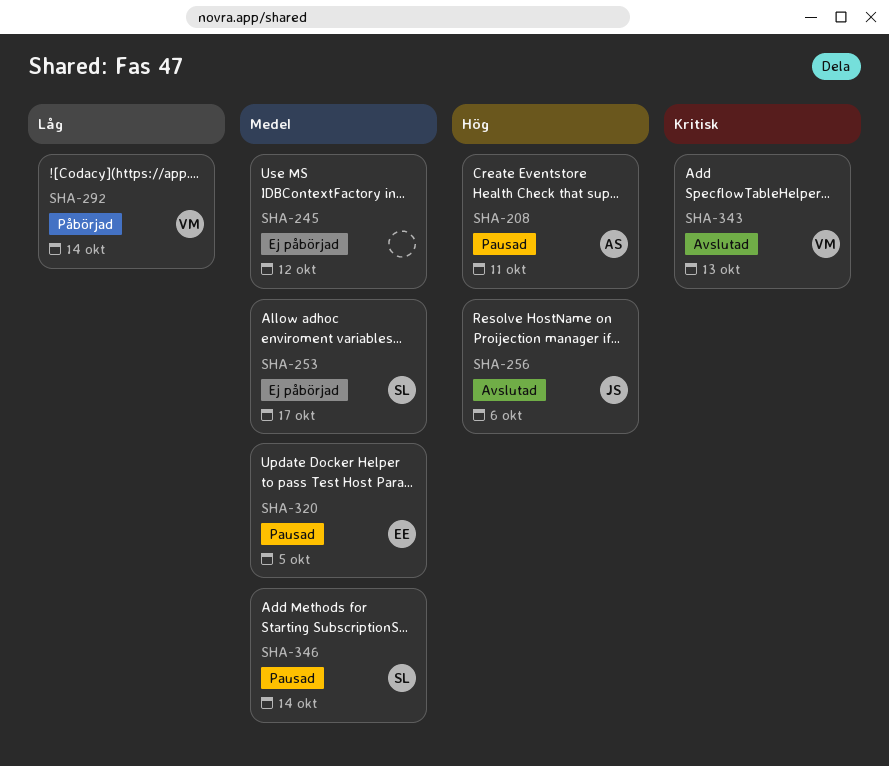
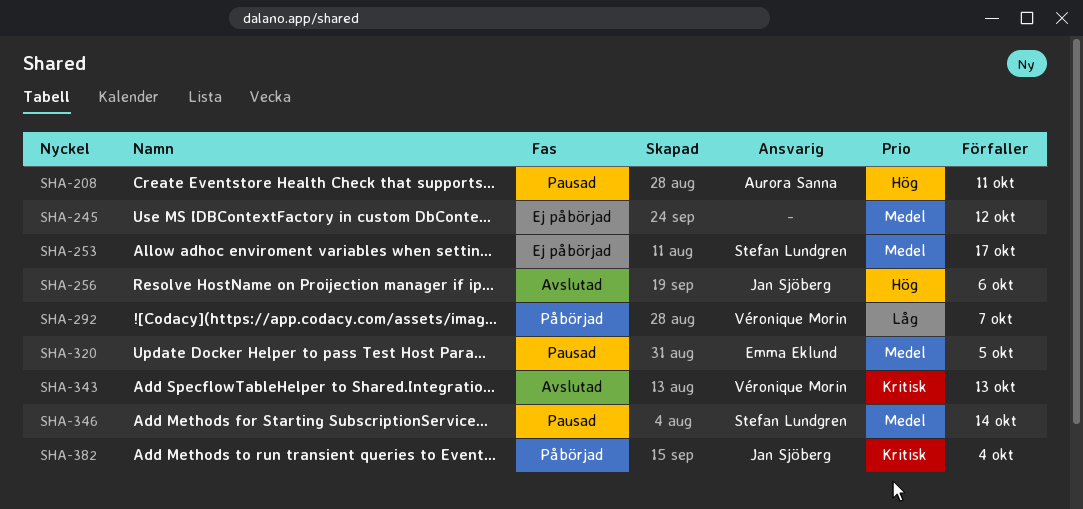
SHA-292, due: Oct 14 -> Oct 7
SHA-382: none -> present

